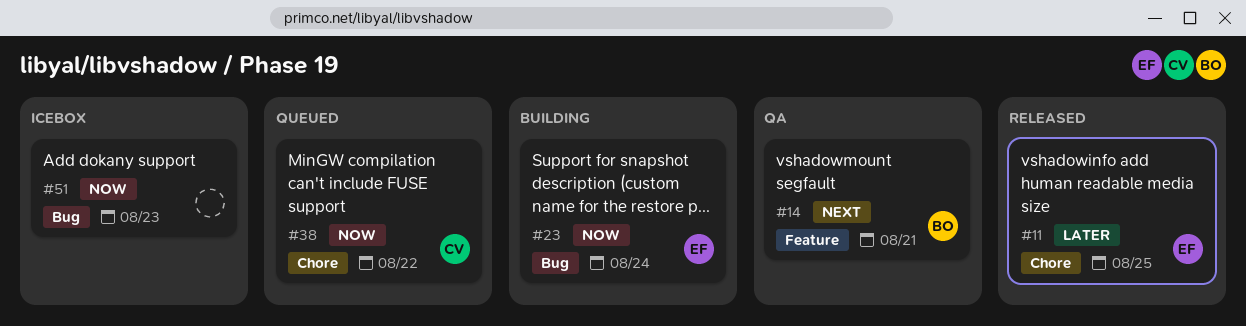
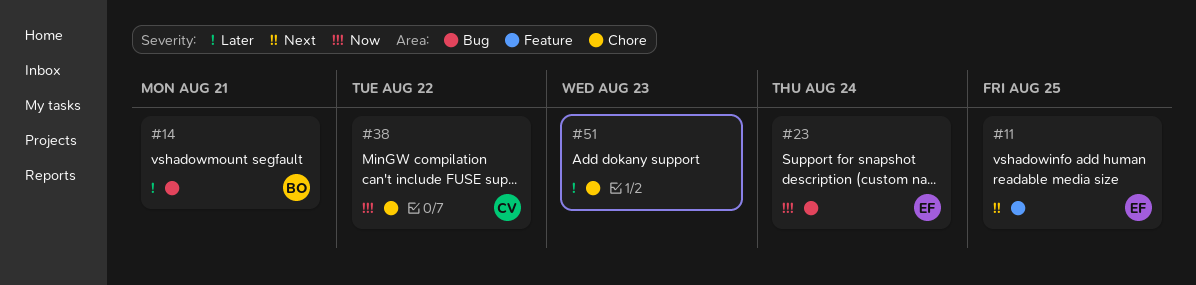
#11, priority: Later -> Next
#11, label: Chore -> Feature
#14, priority: Next -> Later
#14, label: Feature -> Bug
#51, priority: Now -> Later
#51, label: Bug -> Chore

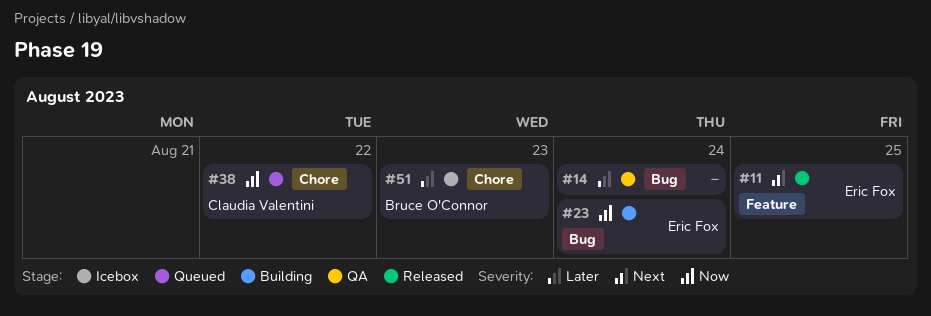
#14, owner: Bruce O'Connor -> none
#14, due: Aug 21 -> Aug 24
#51, owner: none -> Bruce O'Connor

